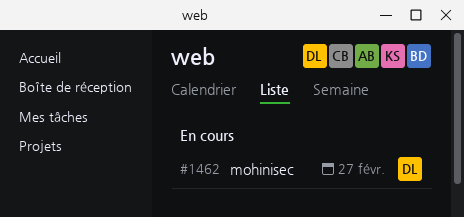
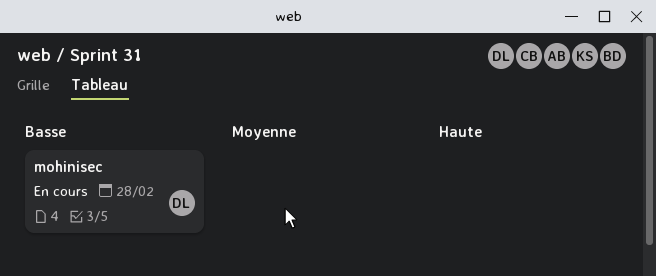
mohinisec, due: Feb 27 -> Feb 28

